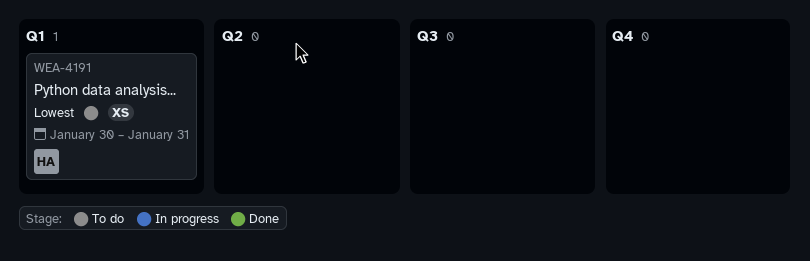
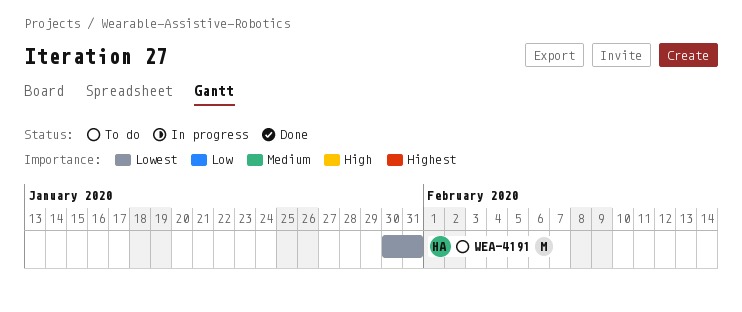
WEA-4191, estimate: XS -> M

